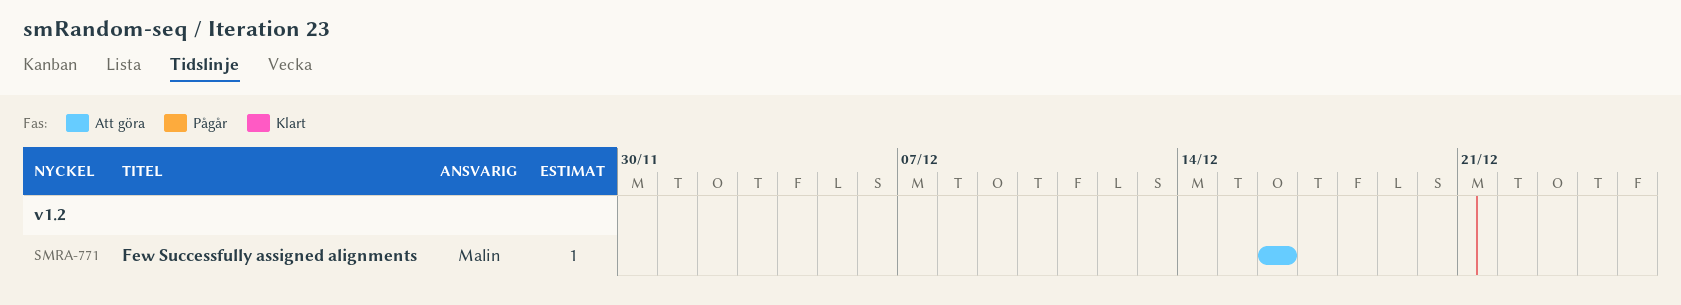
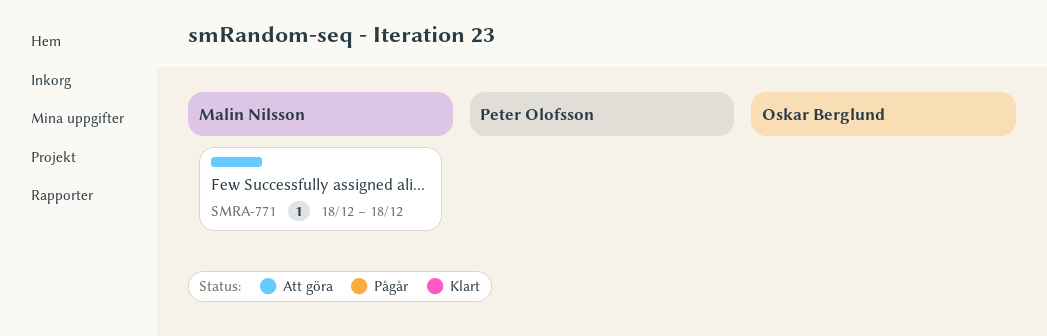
SMRA-771, start: Dec 16 -> Dec 18
SMRA-771, due: Dec 16 -> Dec 18

